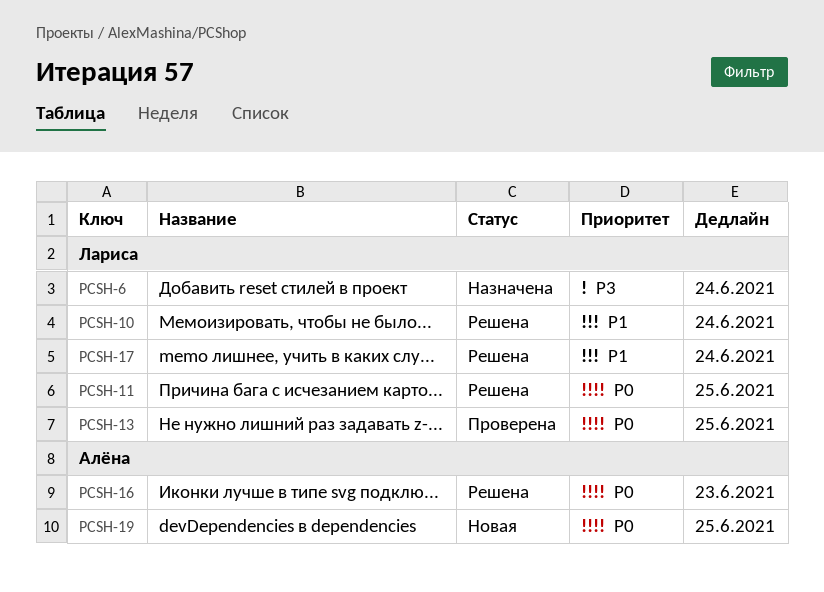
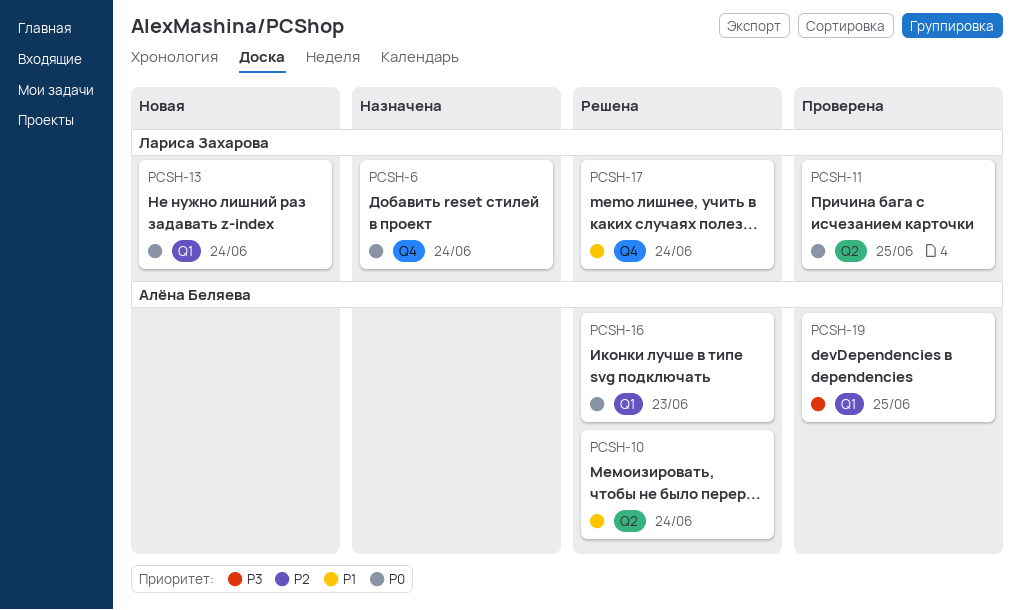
PCSH-6, priority: P3 -> P0
PCSH-10, owner: Лариса Захарова -> Алёна Беляева
PCSH-11, status: Решена -> Проверена
PCSH-13, status: Проверена -> Новая
PCSH-13, due: Jun 25 -> Jun 24
PCSH-19, status: Новая -> Проверена
PCSH-19, priority: P0 -> P3

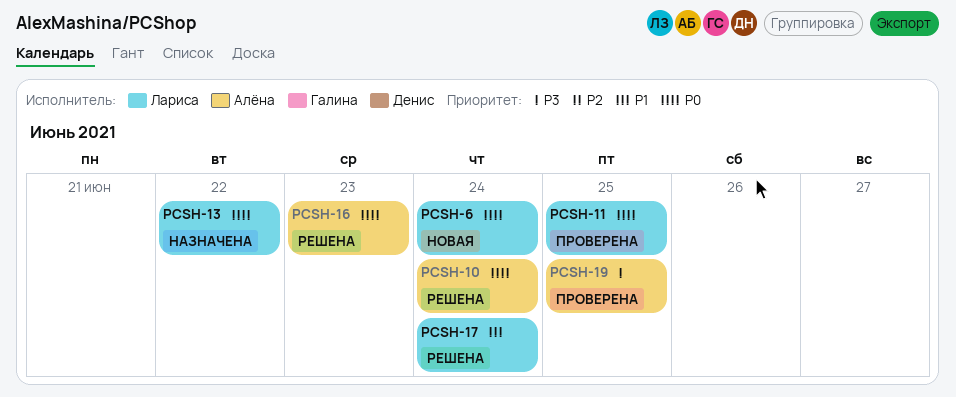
PCSH-6, status: Назначена -> Новая
PCSH-10, priority: P1 -> P0
PCSH-13, status: Новая -> Назначена
PCSH-13, due: Jun 24 -> Jun 22

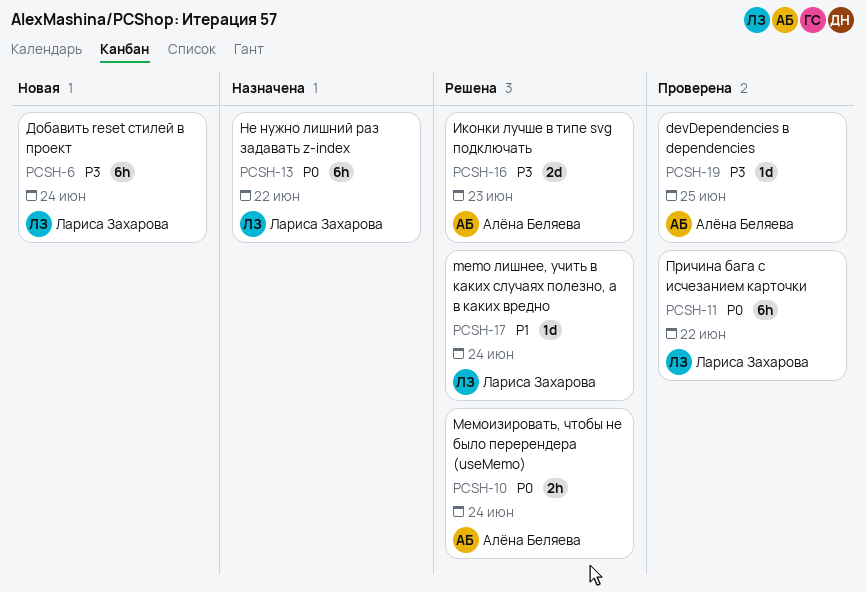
PCSH-6, priority: P0 -> P3
PCSH-11, due: Jun 25 -> Jun 22
PCSH-16, priority: P0 -> P3

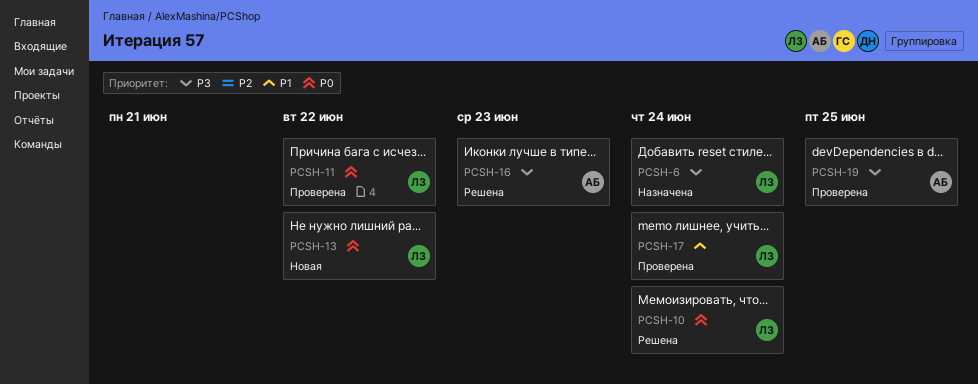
PCSH-6, status: Новая -> Назначена
PCSH-10, owner: Алёна Беляева -> Лариса Захарова
PCSH-13, status: Назначена -> Новая
PCSH-17, status: Решена -> Проверена

